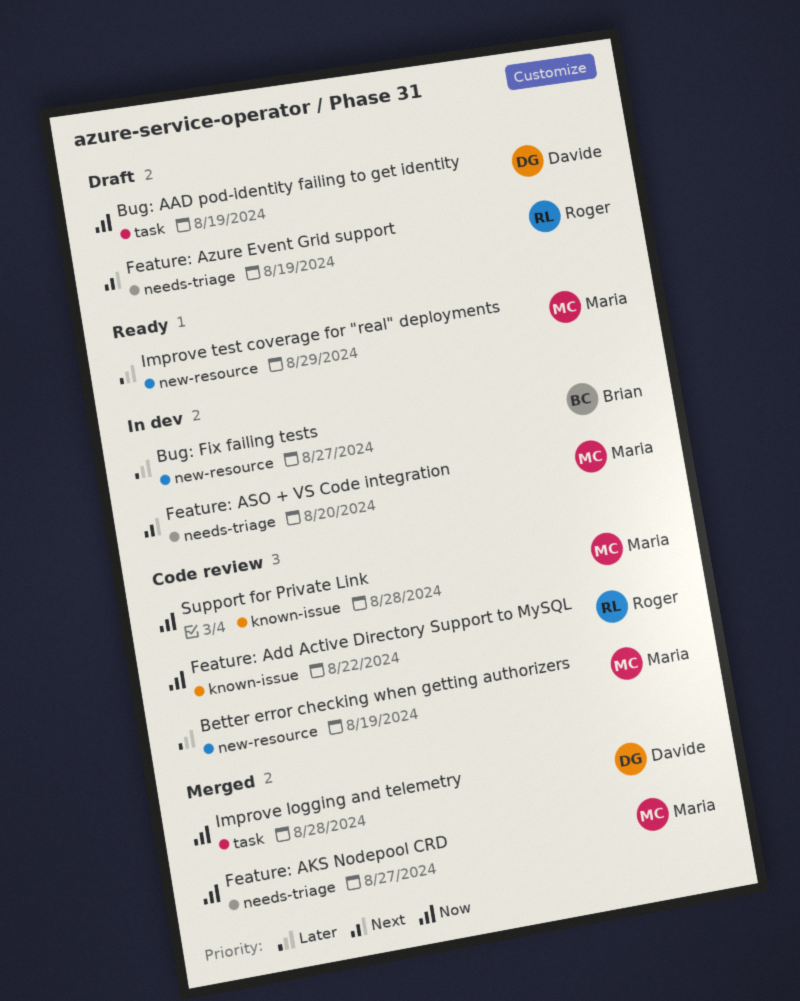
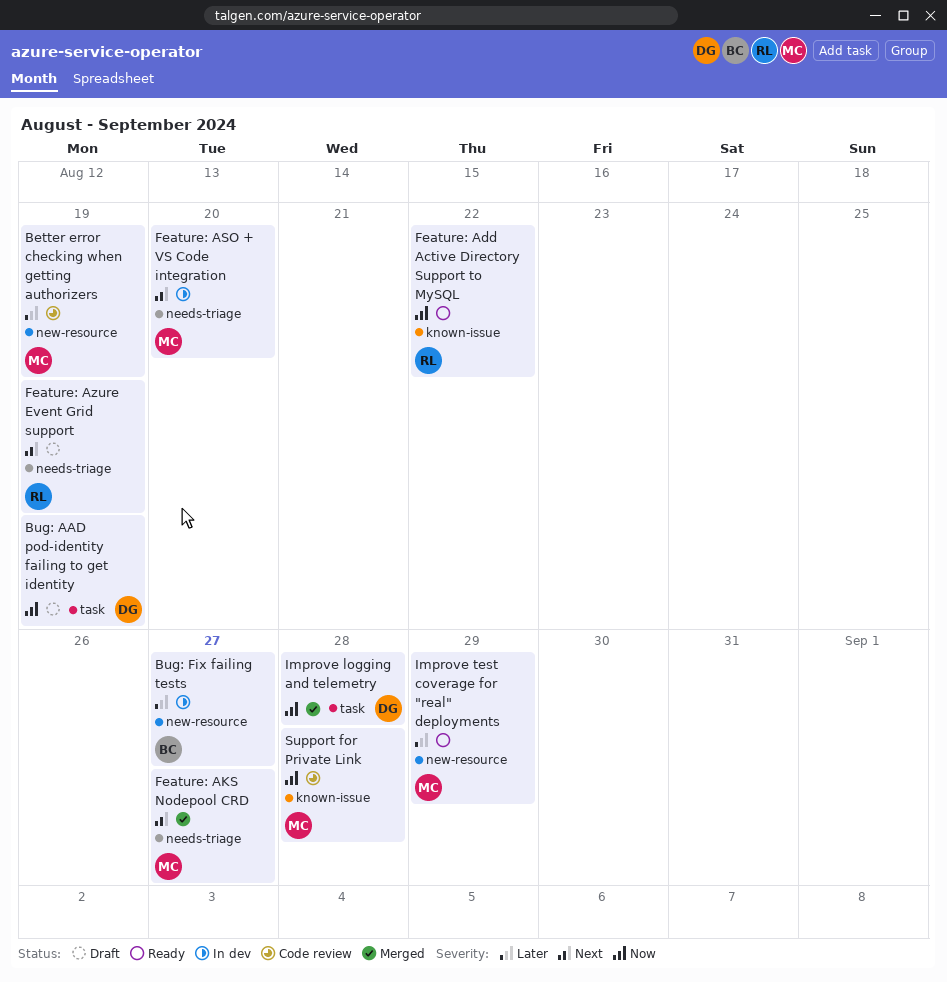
Feature: Add Active Directory Support to MySQL, status: Code review -> Ready
Feature: AKS Nodepool CRD, priority: Now -> Next

